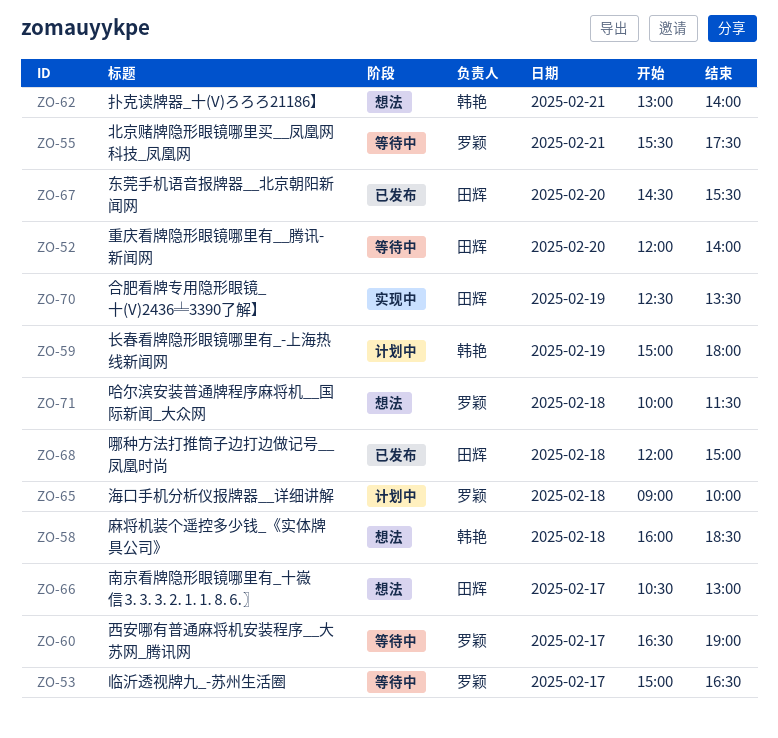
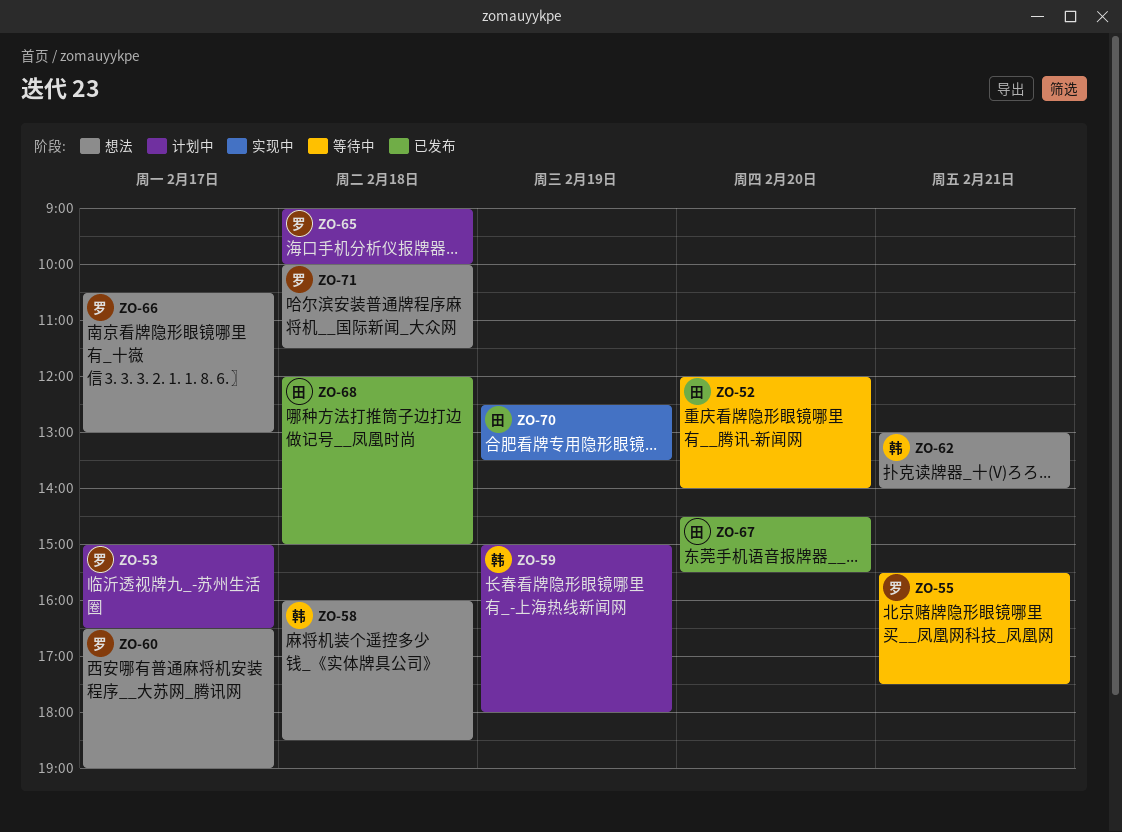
ZO-53, status: 等待中 -> 计划中
ZO-60, status: 等待中 -> 想法
ZO-66, owner: 田辉 -> 罗颖

